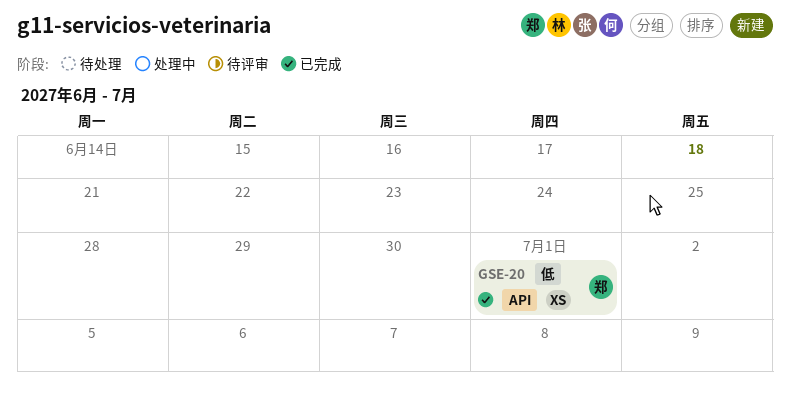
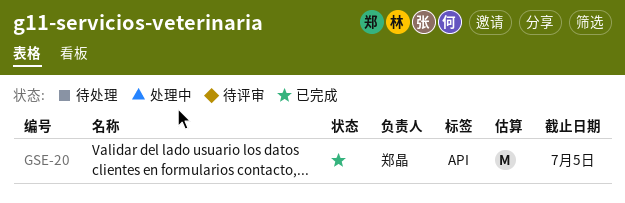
GSE-20, estimate: XS -> M
GSE-20, due: Jul 1 -> Jul 5

